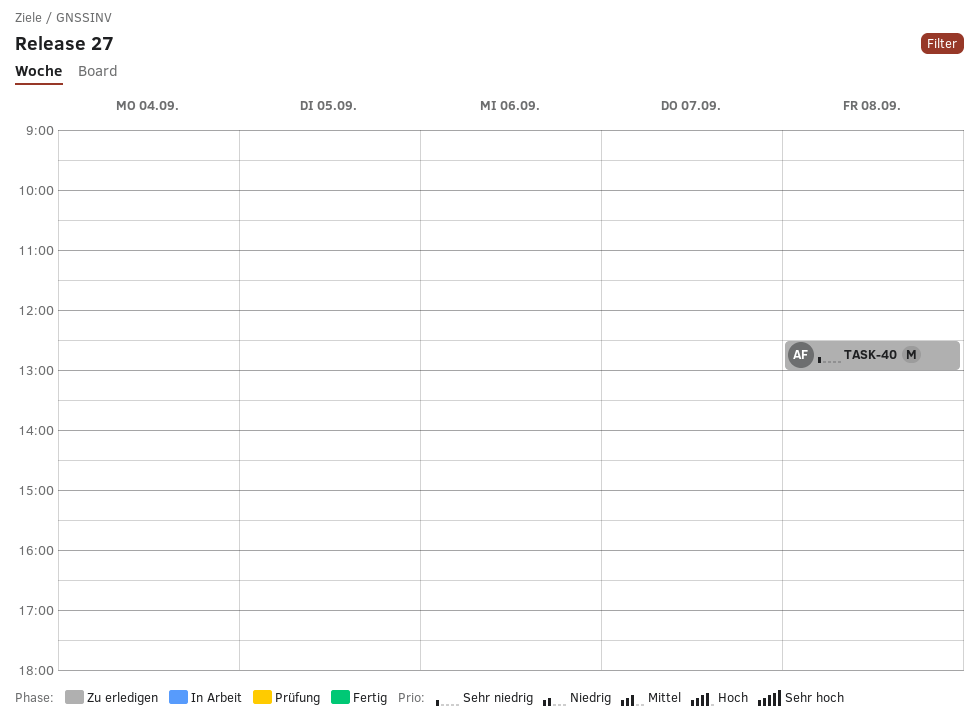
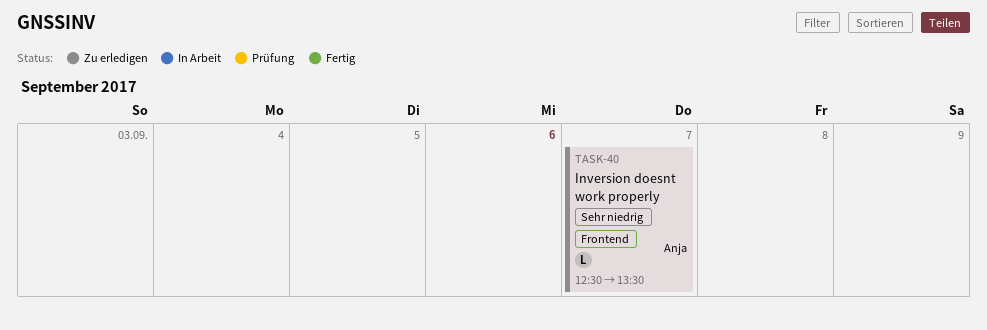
TASK-40, estimate: M -> L
TASK-40, day: Sep 8 -> Sep 7
TASK-40, ends: 13:00 -> 13:30

